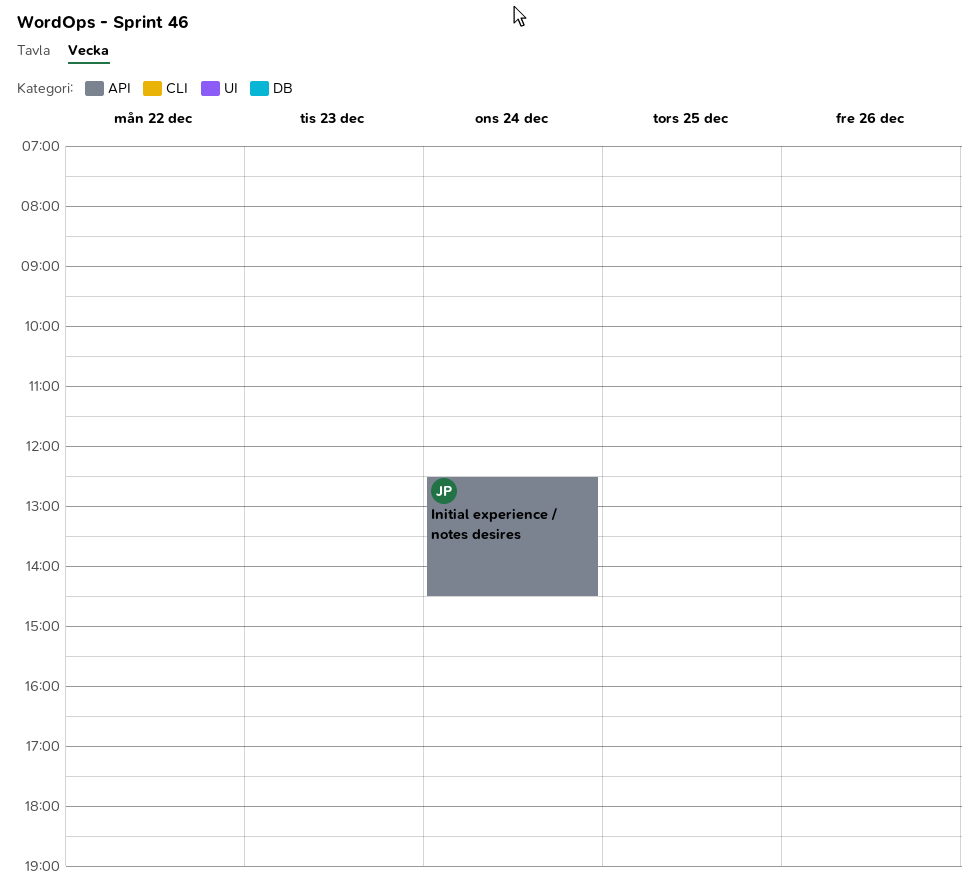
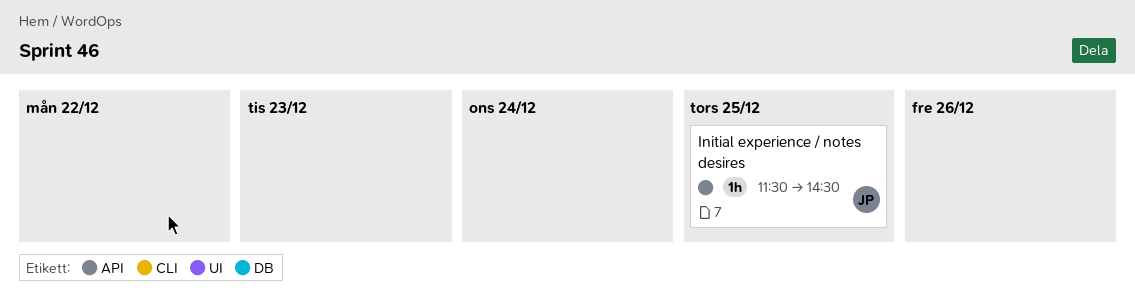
Initial experience / notes desires, day: Dec 24 -> Dec 25
Initial experience / notes desires, begins: 12:30 -> 11:30

